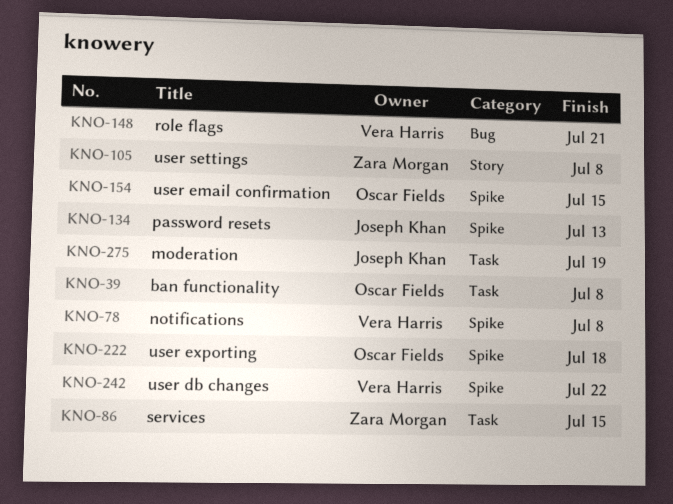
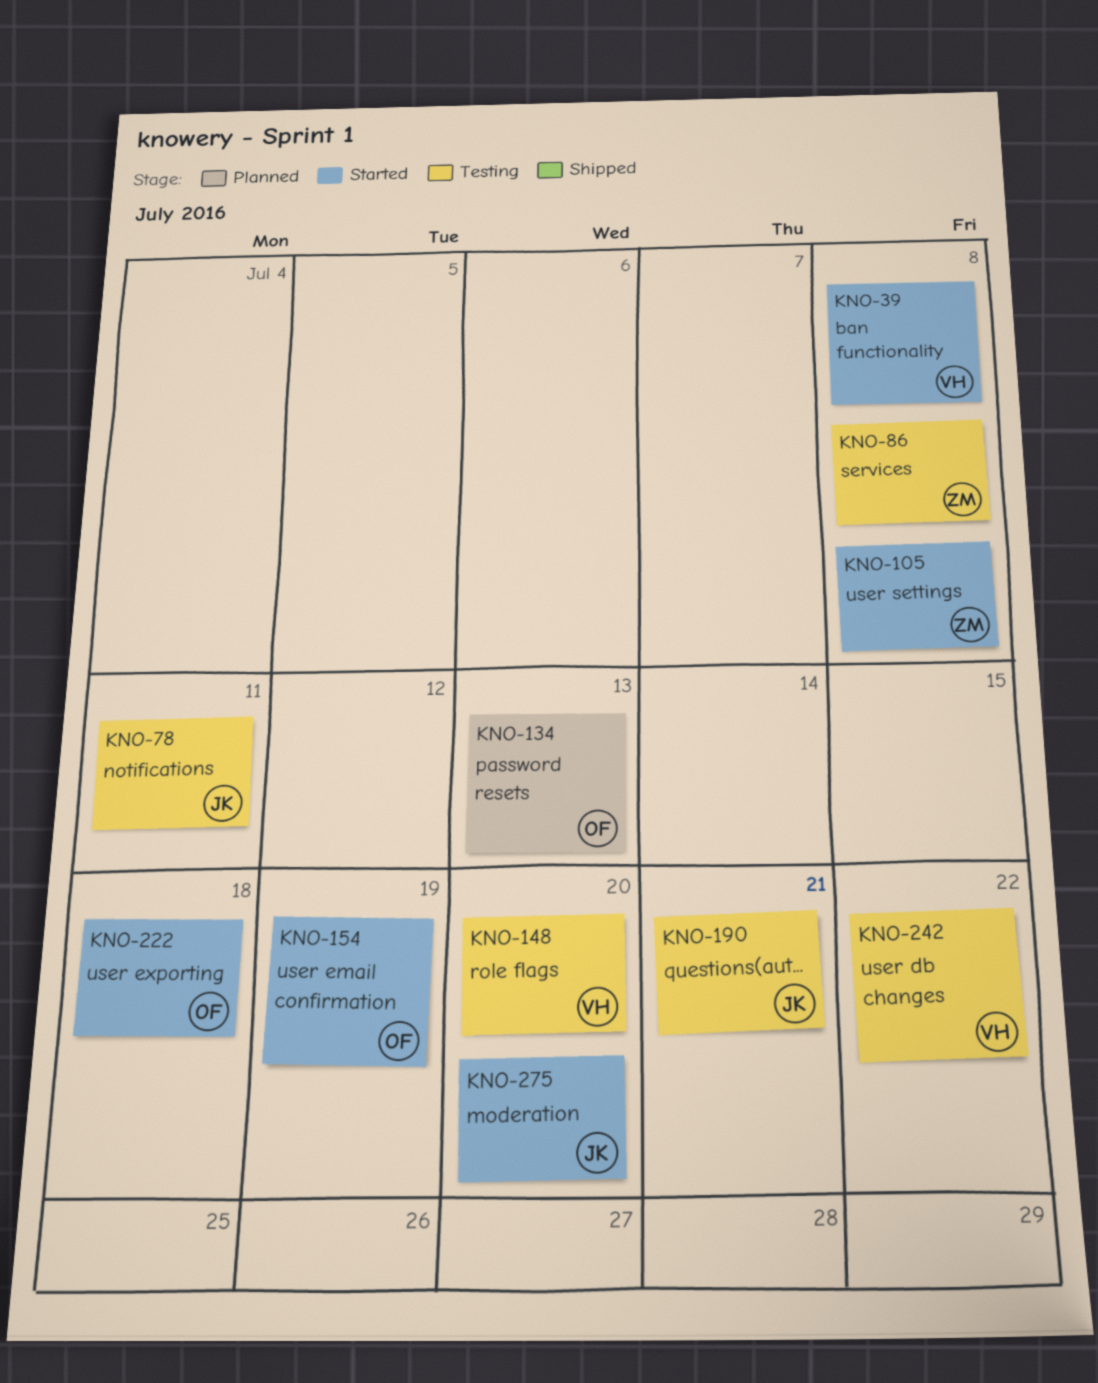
KNO-39, owner: Oscar Fields -> Vera Harris
KNO-78, owner: Vera Harris -> Joseph Khan
KNO-78, due: Jul 8 -> Jul 11
KNO-86, due: Jul 15 -> Jul 8
KNO-134, owner: Joseph Khan -> Oscar Fields
KNO-148, due: Jul 21 -> Jul 20
KNO-154, due: Jul 15 -> Jul 19
KNO-190: none -> present
KNO-275, due: Jul 19 -> Jul 20

